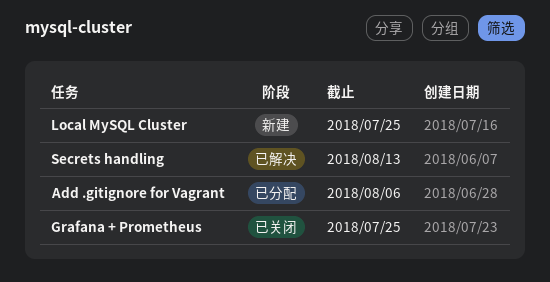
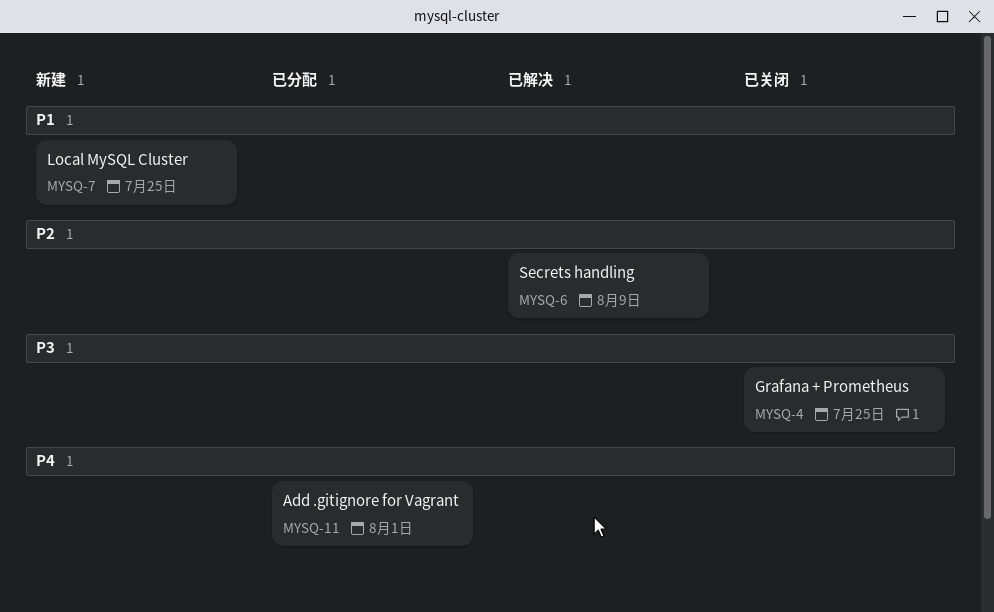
Add .gitignore for Vagrant, due: Aug 6 -> Aug 1
Secrets handling, due: Aug 13 -> Aug 9

